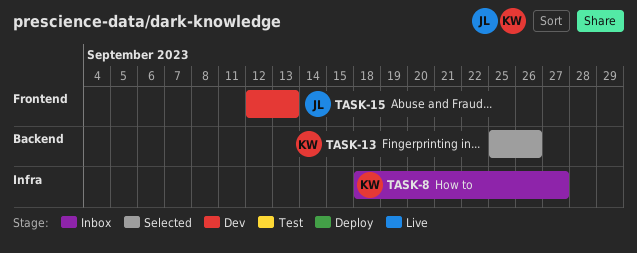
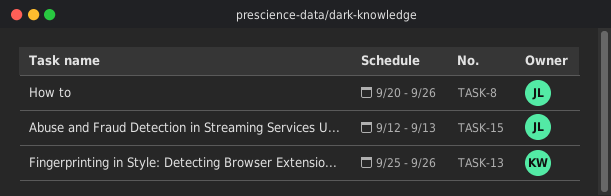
TASK-8, owner: KW -> JL
TASK-8, start: Sep 18 -> Sep 20
TASK-8, due: Sep 27 -> Sep 26

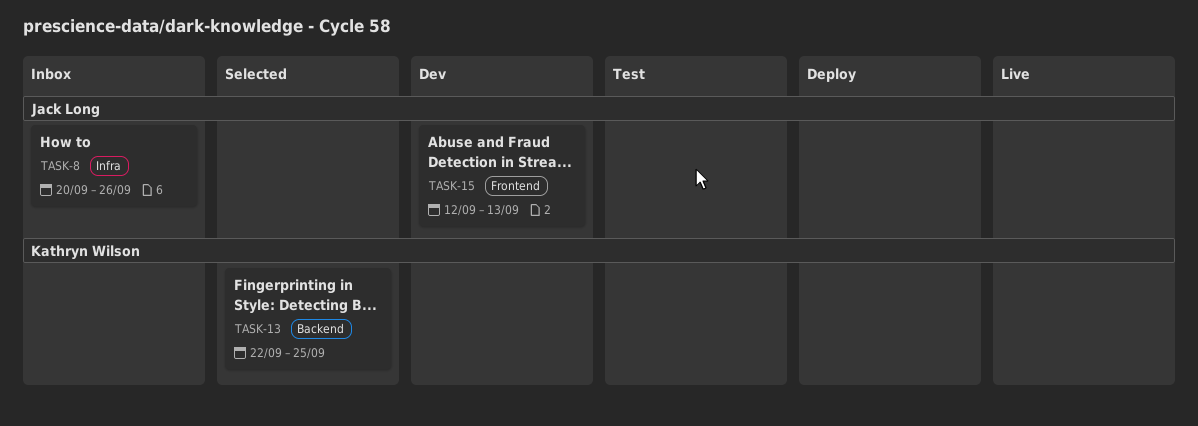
TASK-13, start: Sep 25 -> Sep 22
TASK-13, due: Sep 26 -> Sep 25

